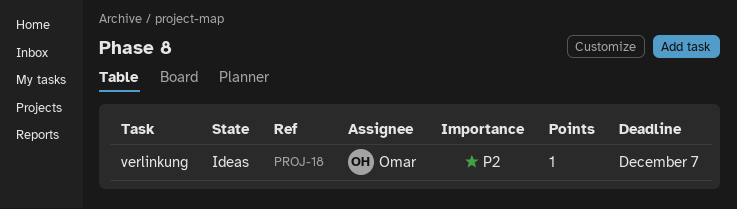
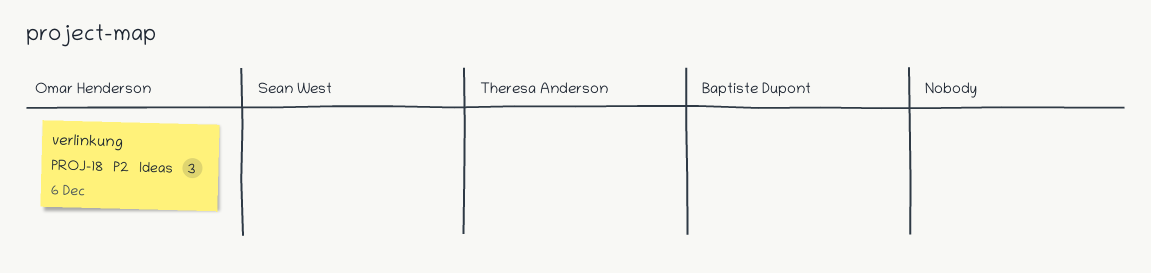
PROJ-18, estimate: 1 -> 3
PROJ-18, due: Dec 7 -> Dec 6

